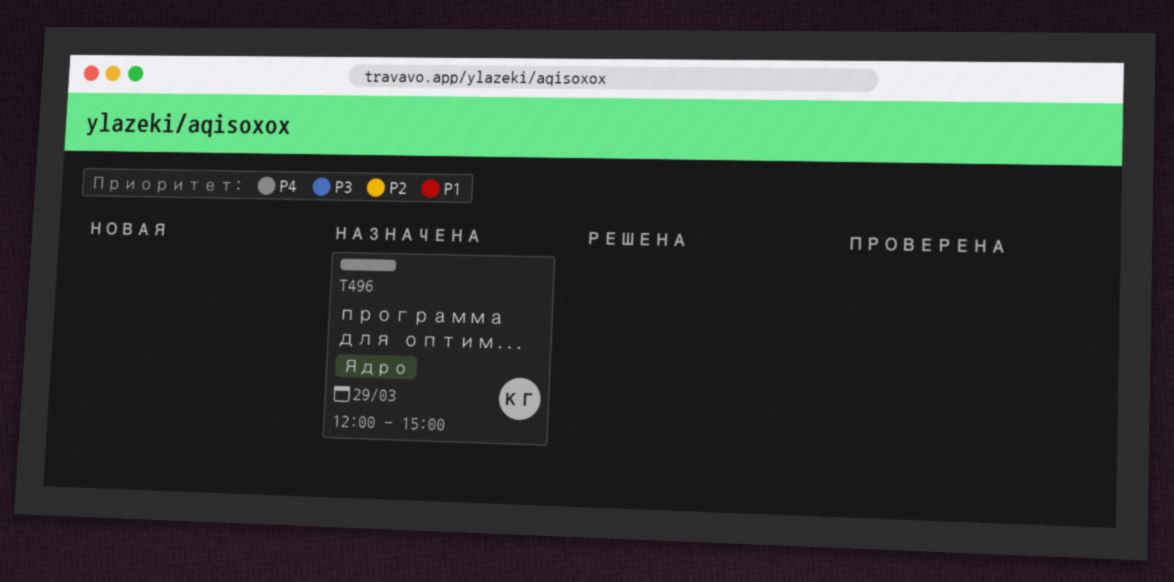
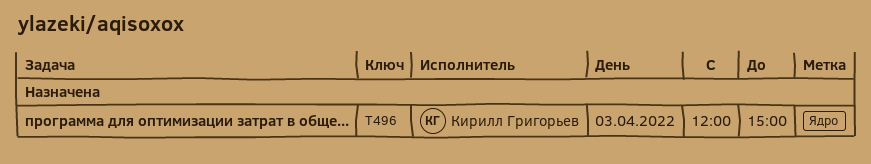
T496, day: Mar 29 -> Apr 3

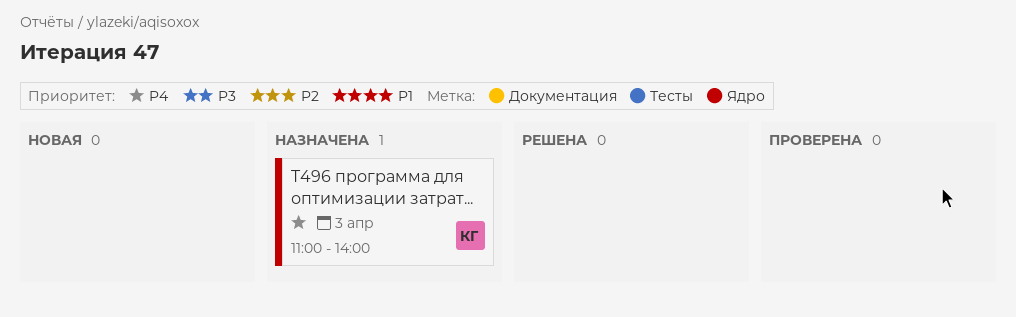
T496, begins: 12:00 -> 11:00
T496, ends: 15:00 -> 14:00

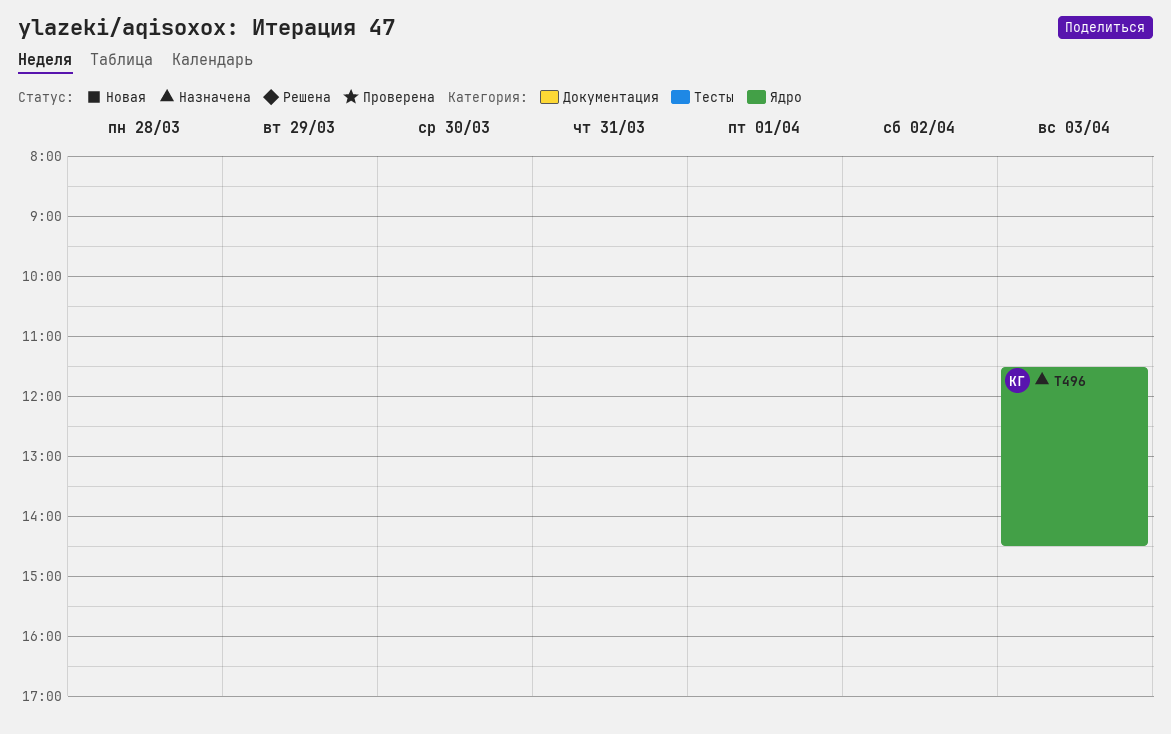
T496, begins: 11:00 -> 11:30
T496, ends: 14:00 -> 14:30

